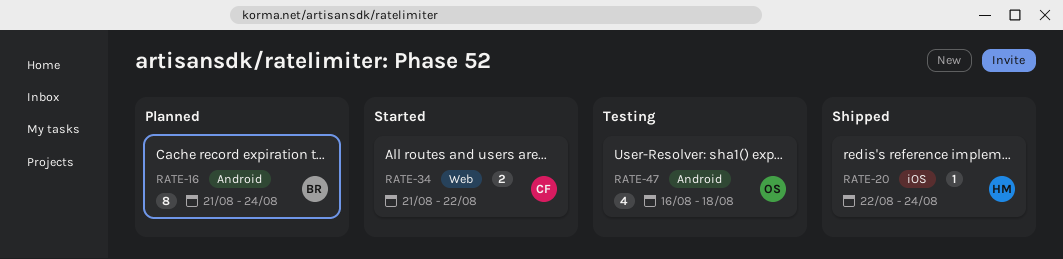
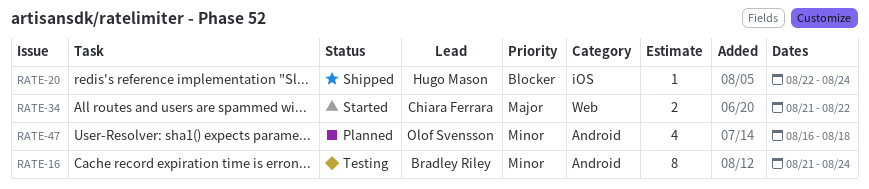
RATE-16, status: Planned -> Testing
RATE-47, status: Testing -> Planned

